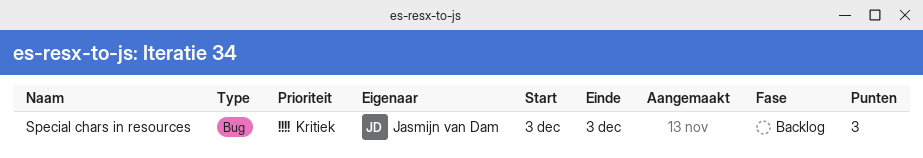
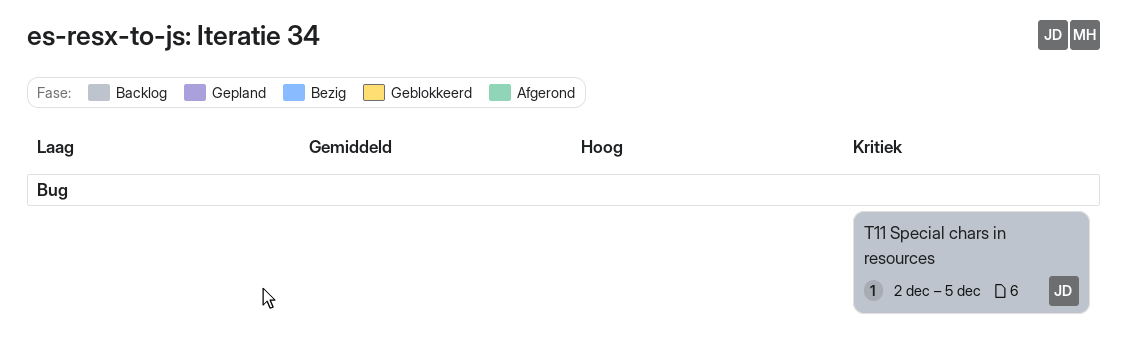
Special chars in resources, estimate: 3 -> 1
Special chars in resources, start: Dec 3 -> Dec 2
Special chars in resources, due: Dec 3 -> Dec 5

